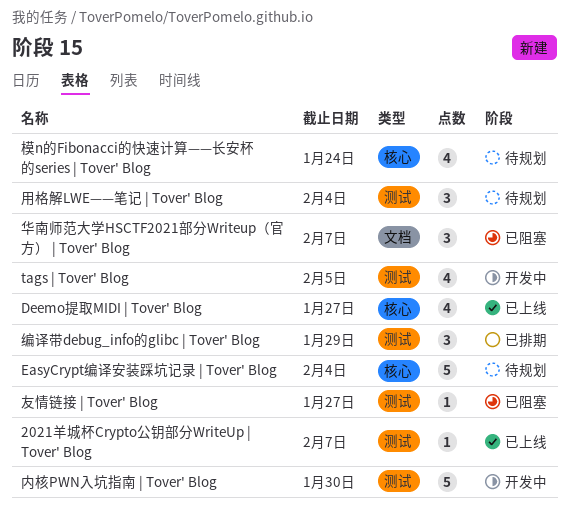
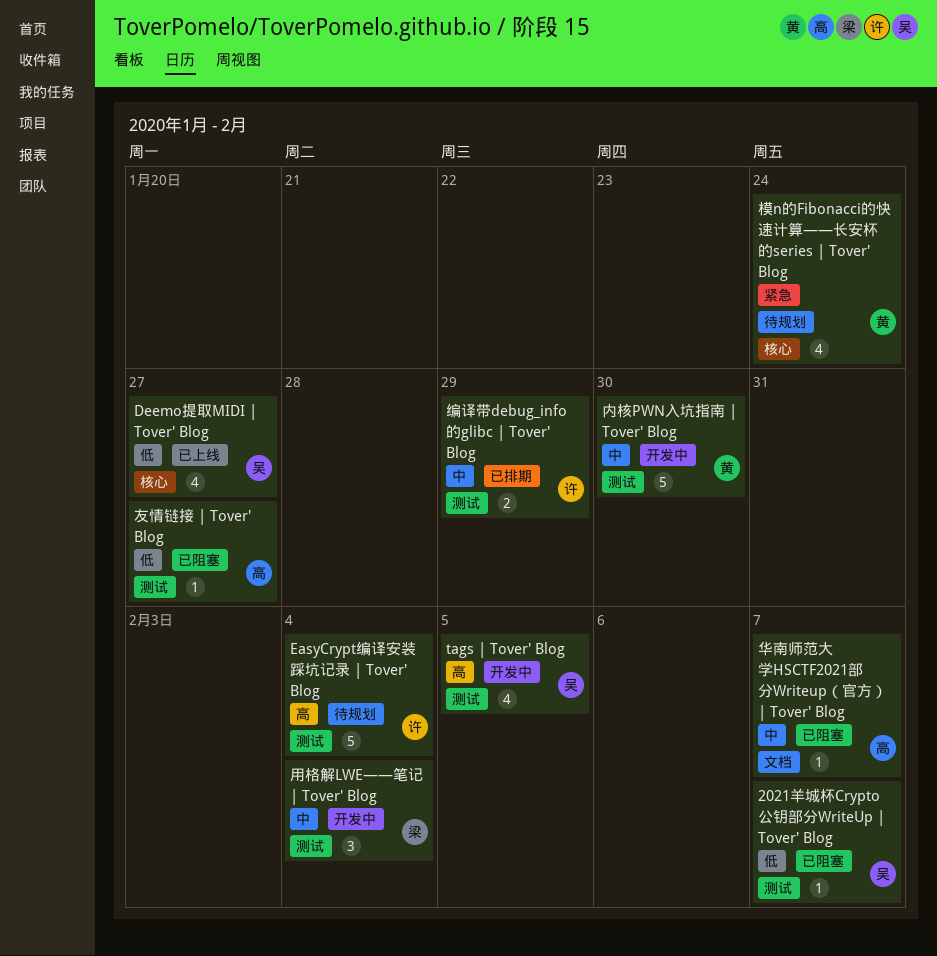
2021羊城杯Crypto公钥部分WriteUp | Tover' Blog, status: 已上线 -> 已阻塞
EasyCrypt编译安装踩坑记录 | Tover' Blog, label: 核心 -> 测试
华南师范大学HSCTF2021部分Writeup（官方） | Tover' Blog, estimate: 3 -> 1
用格解LWE——笔记 | Tover' Blog, status: 待规划 -> 开发中
编译带debug_info的glibc | Tover' Blog, estimate: 3 -> 2

